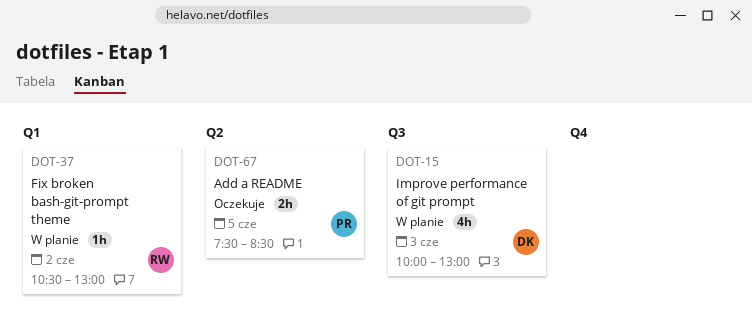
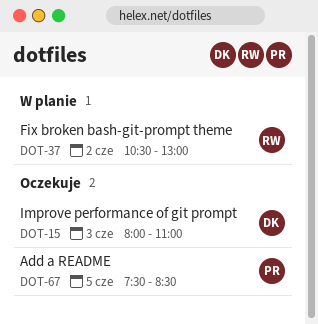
DOT-15, status: W planie -> Oczekuje
DOT-15, begins: 10:00 -> 08:00
DOT-15, ends: 13:00 -> 11:00

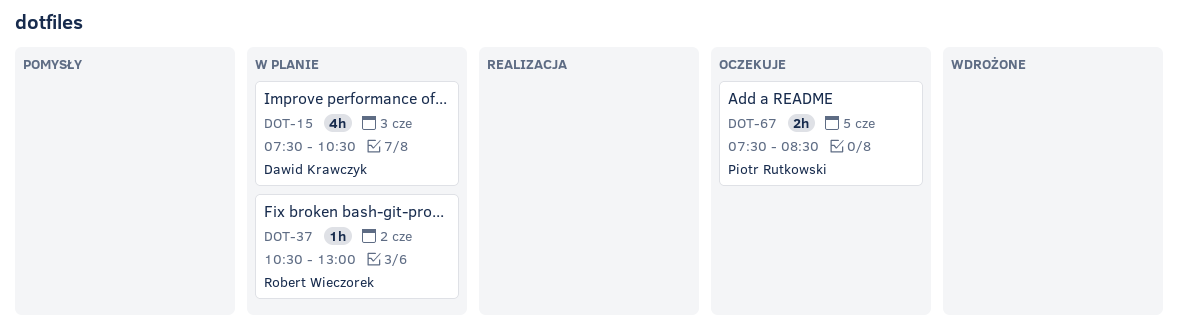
DOT-15, status: Oczekuje -> W planie
DOT-15, begins: 08:00 -> 07:30
DOT-15, ends: 11:00 -> 10:30

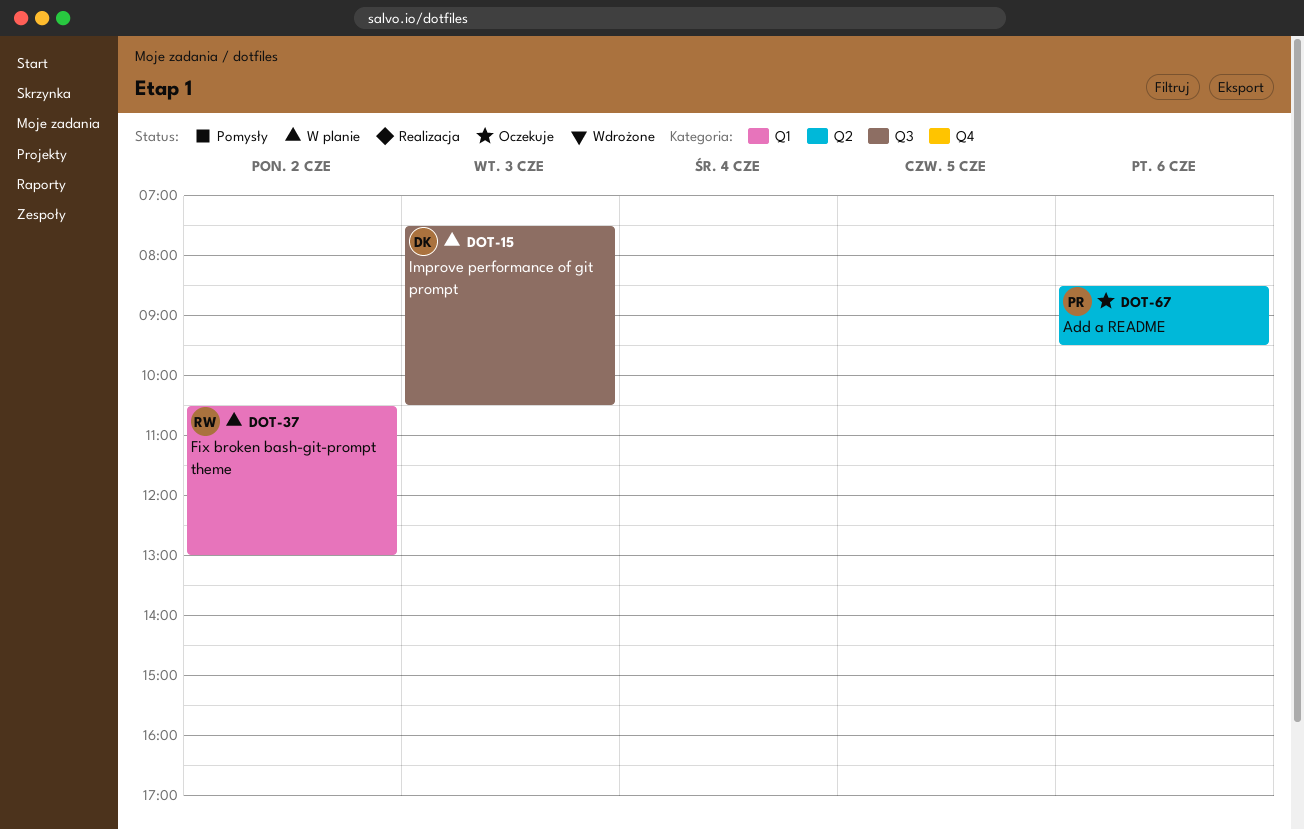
DOT-67, day: Jun 5 -> Jun 6
DOT-67, begins: 07:30 -> 08:30
DOT-67, ends: 08:30 -> 09:30

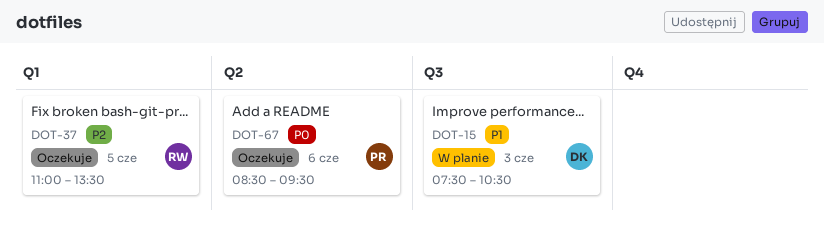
DOT-37, status: W planie -> Oczekuje
DOT-37, day: Jun 2 -> Jun 5
DOT-37, begins: 10:30 -> 11:00
DOT-37, ends: 13:00 -> 13:30

